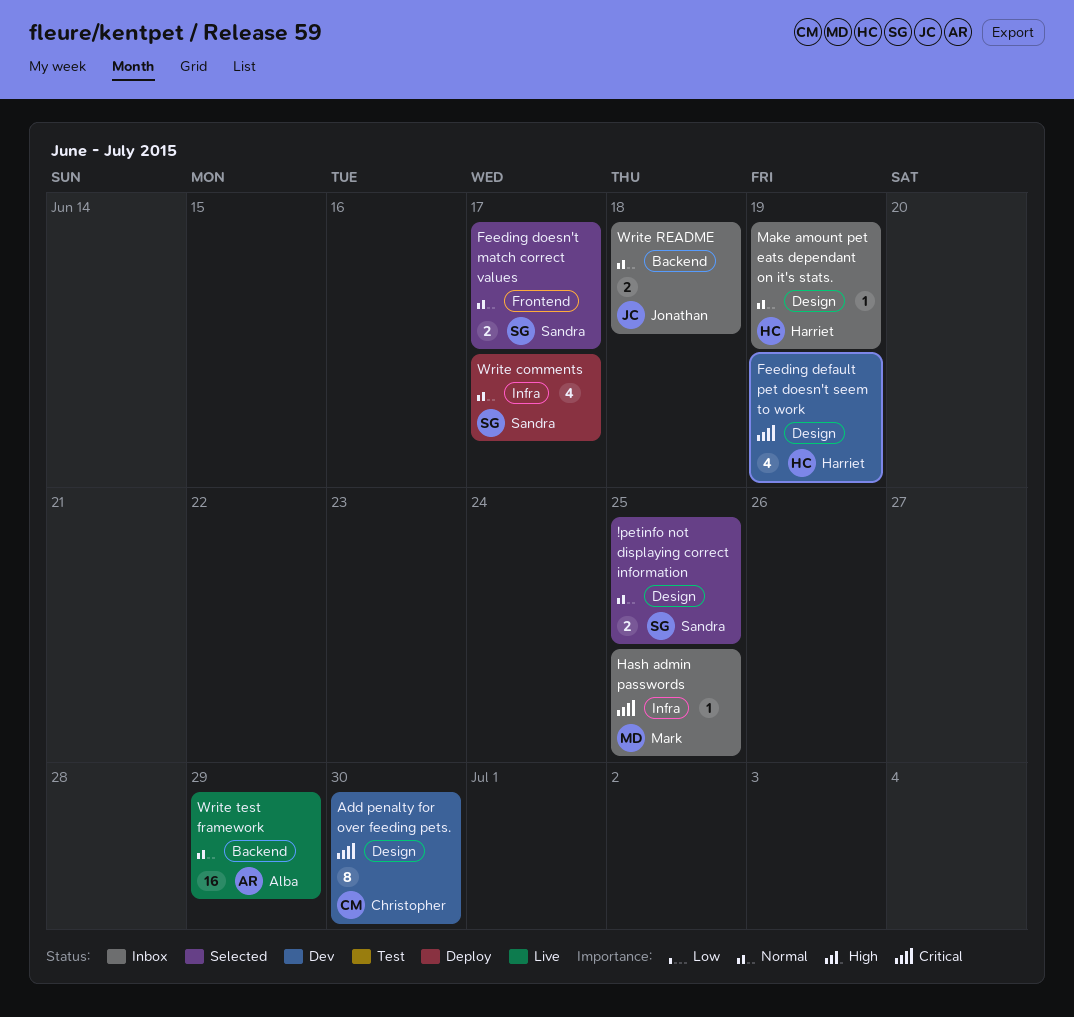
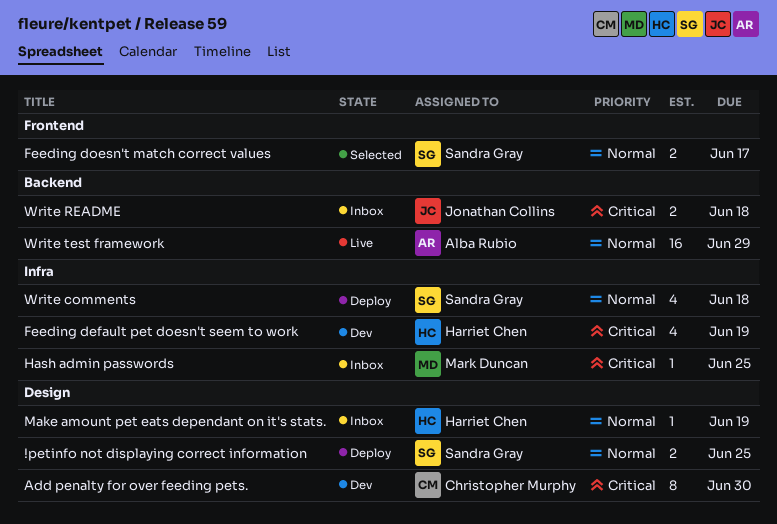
!petinfo not displaying correct information, status: Selected -> Deploy
Feeding default pet doesn't seem to work, label: Design -> Infra
Write comments, due: Jun 17 -> Jun 18
Write README, priority: Normal -> Critical

